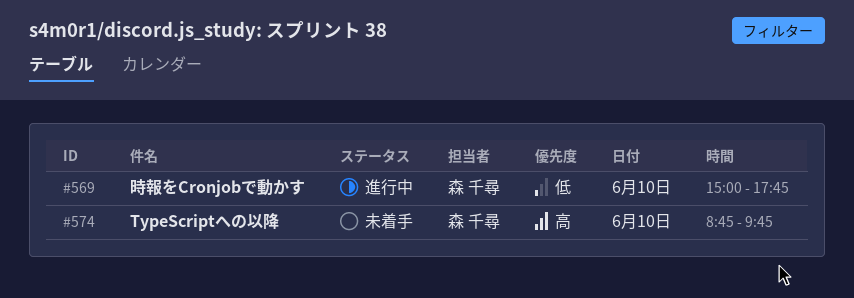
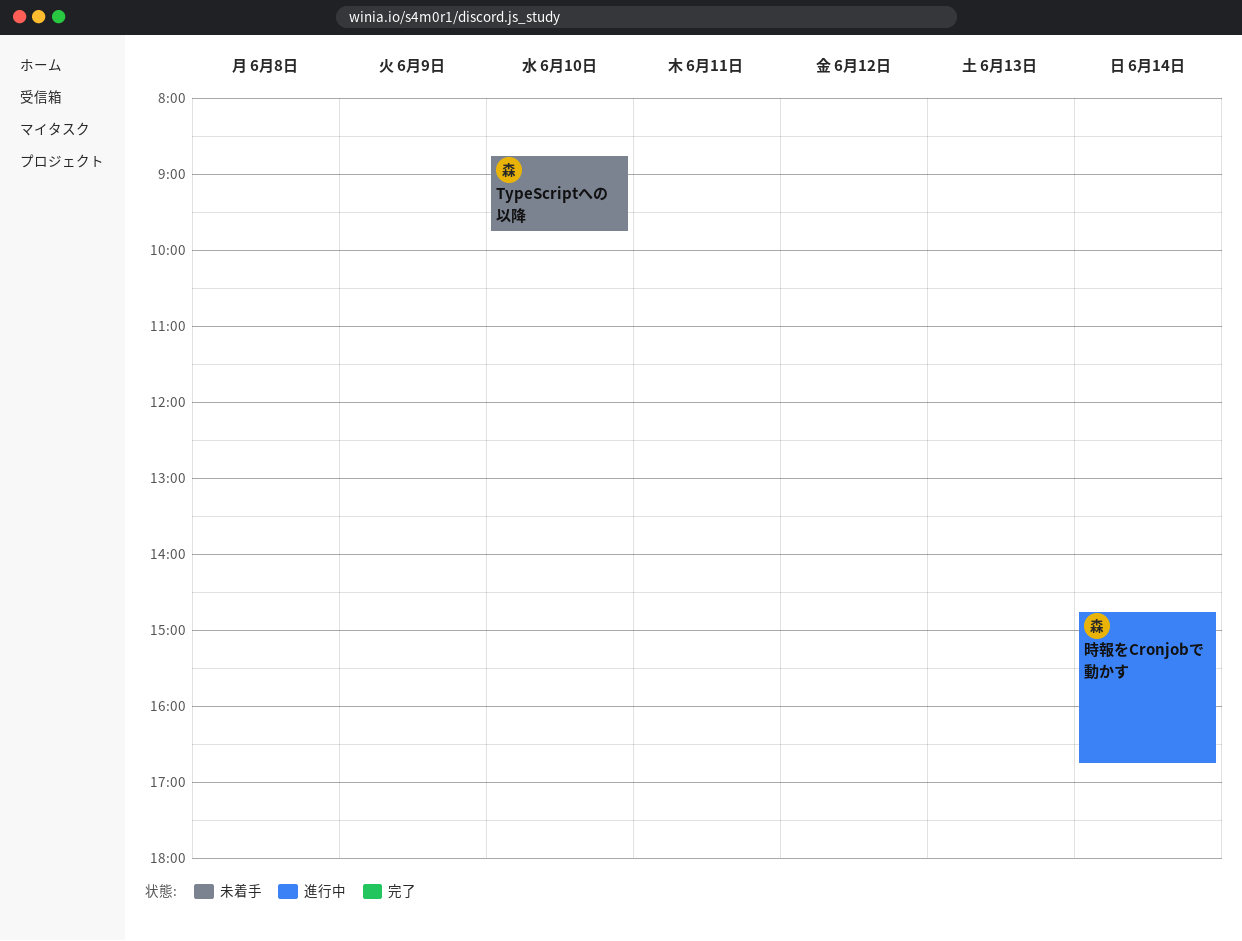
時報をCronjobで動かす, day: Jun 10 -> Jun 14
時報をCronjobで動かす, begins: 15:00 -> 14:45
時報をCronjobで動かす, ends: 17:45 -> 16:45

